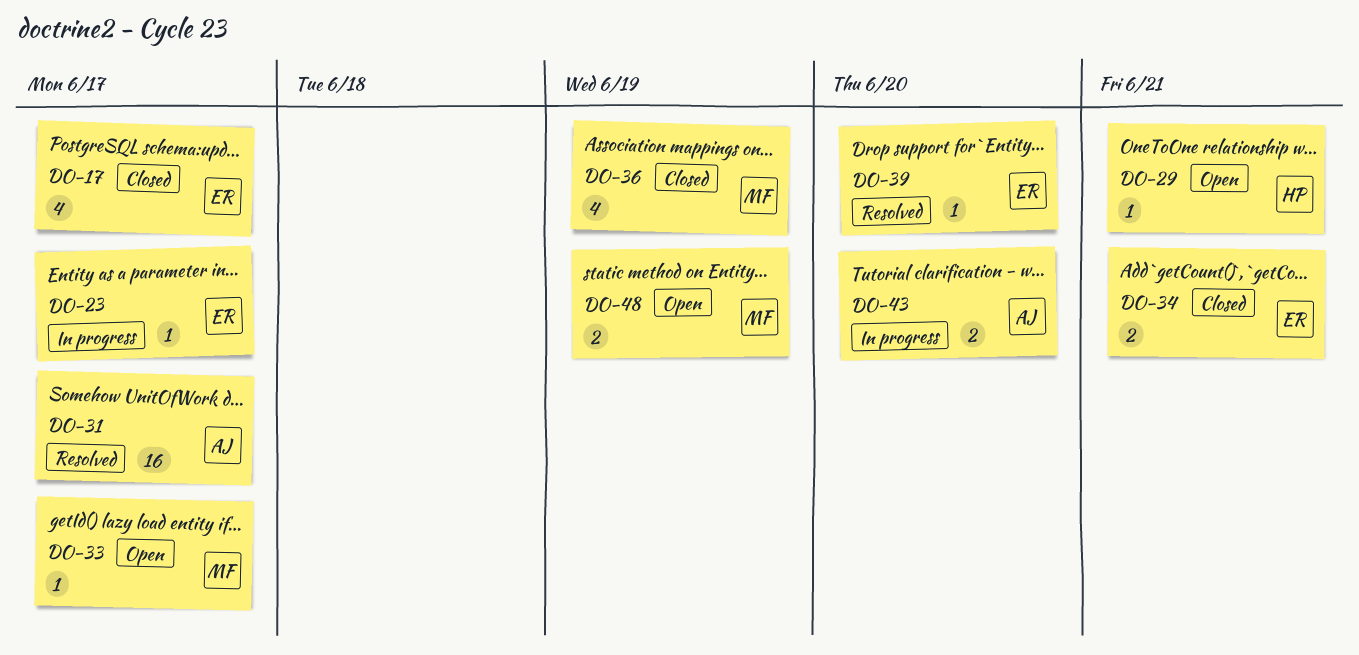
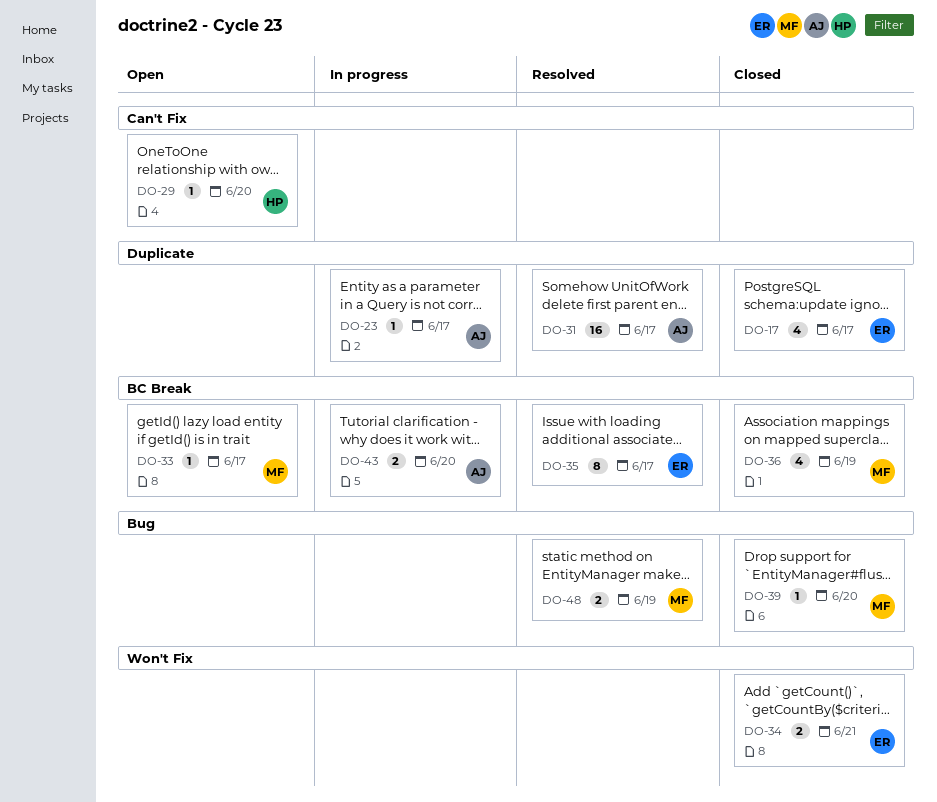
DO-23, owner: ER -> AJ
DO-29, due: Jun 21 -> Jun 20
DO-35: none -> present
DO-39, status: Resolved -> Closed
DO-39, owner: ER -> MF
DO-48, status: Open -> Resolved

